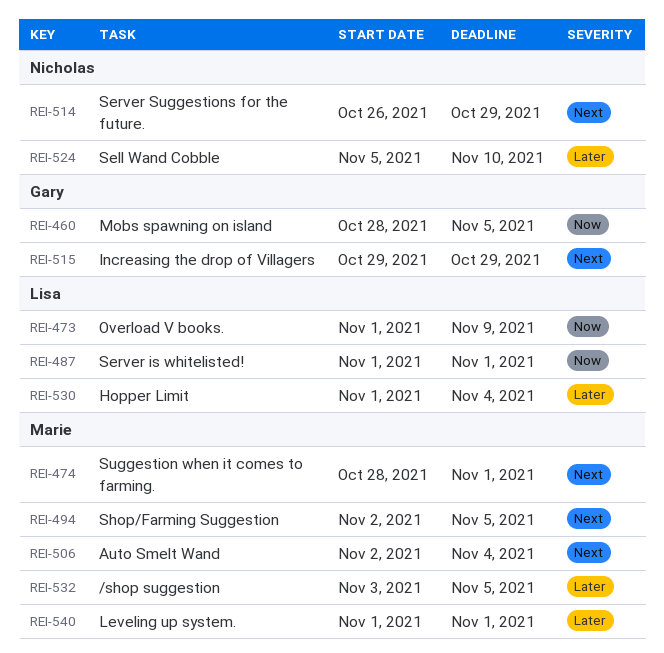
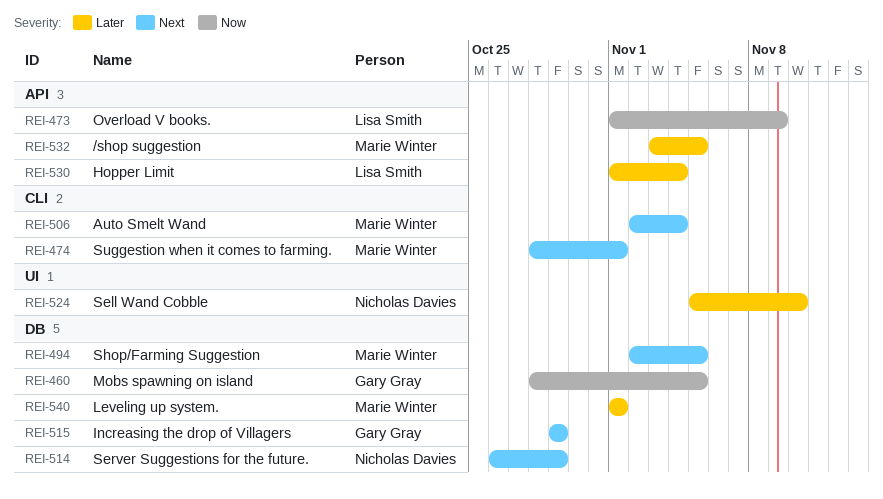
REI-487: present -> none

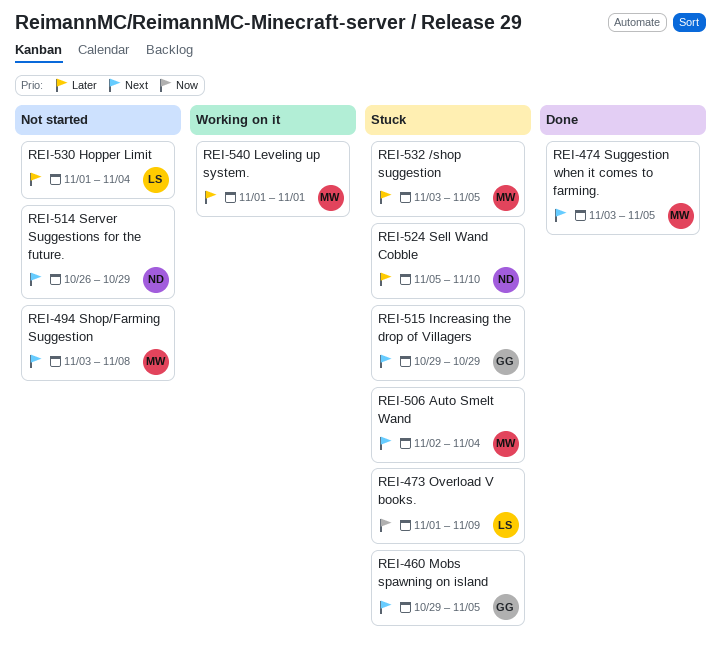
REI-460, priority: Now -> Next
REI-460, start: Oct 28 -> Oct 29
REI-474, start: Oct 28 -> Nov 3
REI-474, due: Nov 1 -> Nov 5
REI-494, start: Nov 2 -> Nov 3
REI-494, due: Nov 5 -> Nov 8

